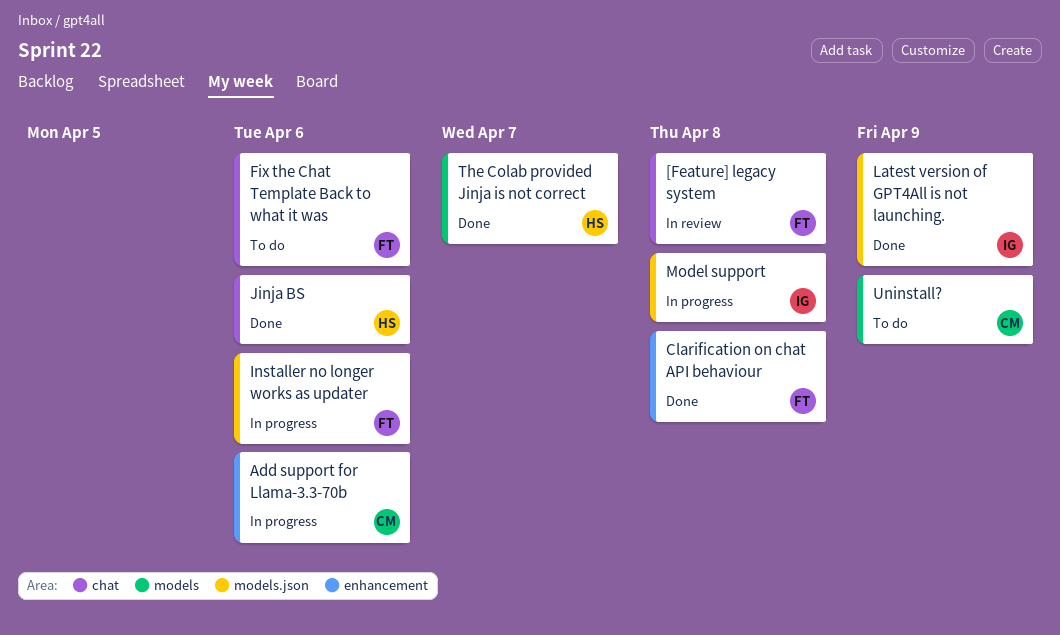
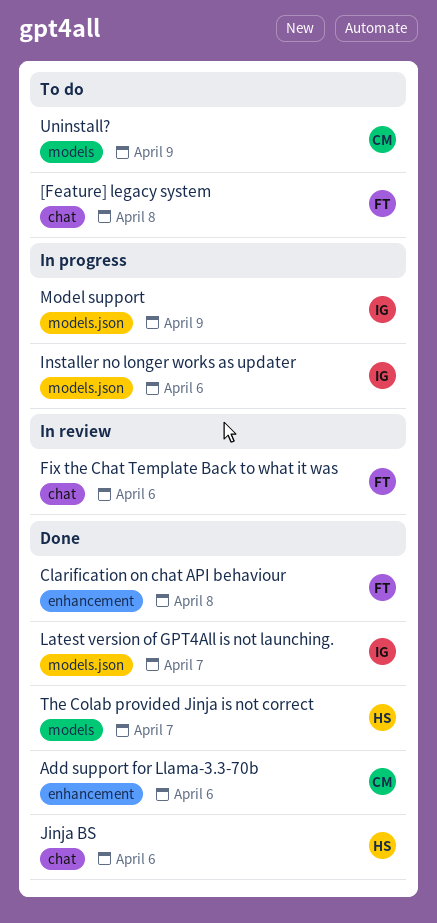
[Feature] legacy system, status: In review -> To do
Add support for Llama-3.3-70b, status: In progress -> Done
Fix the Chat Template Back to what it was, status: To do -> In review
Installer no longer works as updater, owner: FT -> IG
Latest version of GPT4All is not launching., due: Apr 9 -> Apr 7
Model support, due: Apr 8 -> Apr 9

